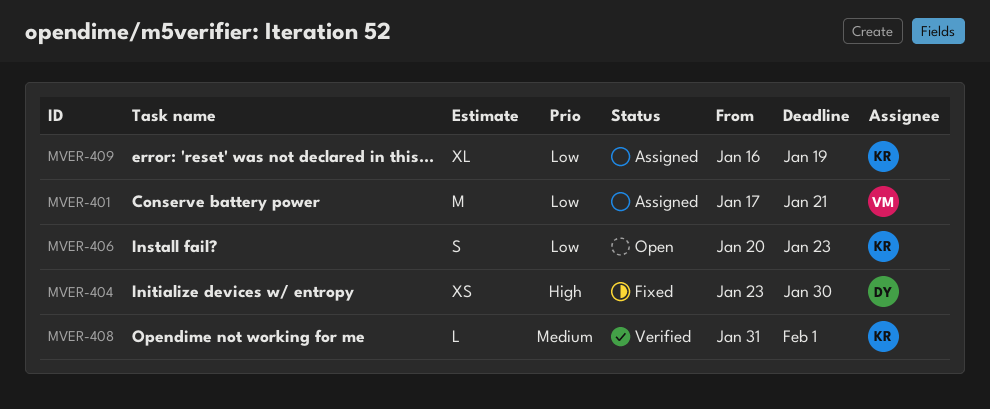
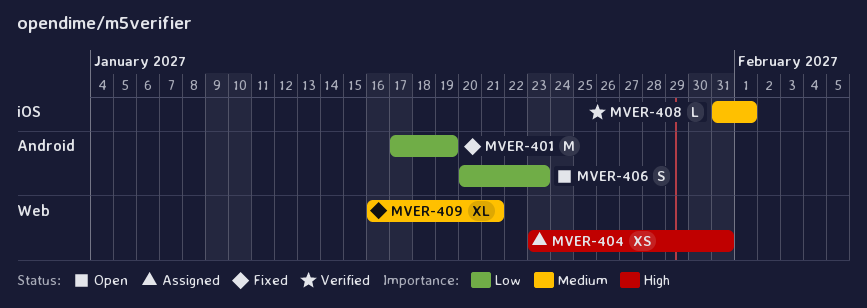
MVER-401, status: Assigned -> Fixed
MVER-401, due: Jan 21 -> Jan 19
MVER-404, status: Fixed -> Assigned
MVER-404, due: Jan 30 -> Jan 31
MVER-409, status: Assigned -> Fixed
MVER-409, priority: Low -> Medium
MVER-409, due: Jan 19 -> Jan 21

